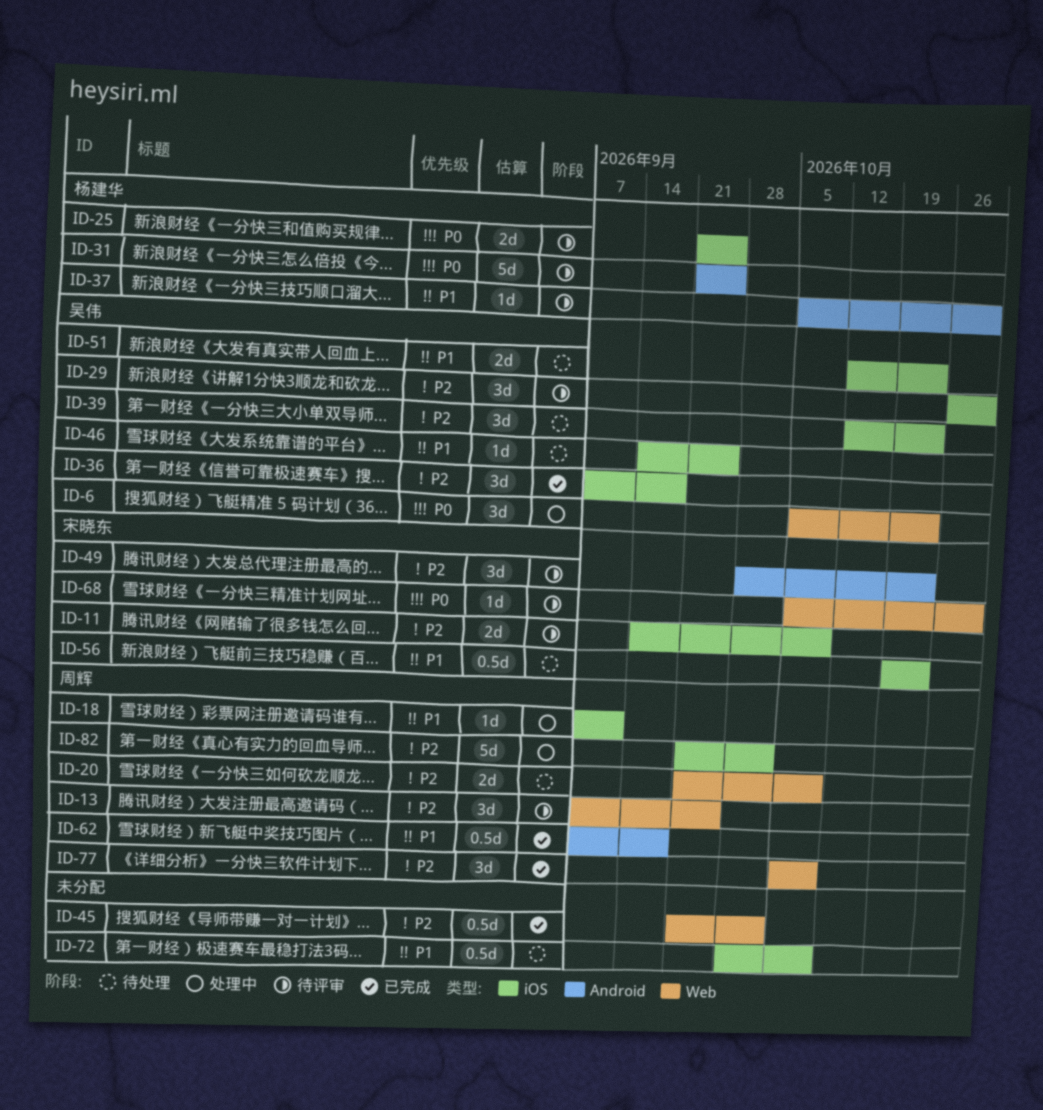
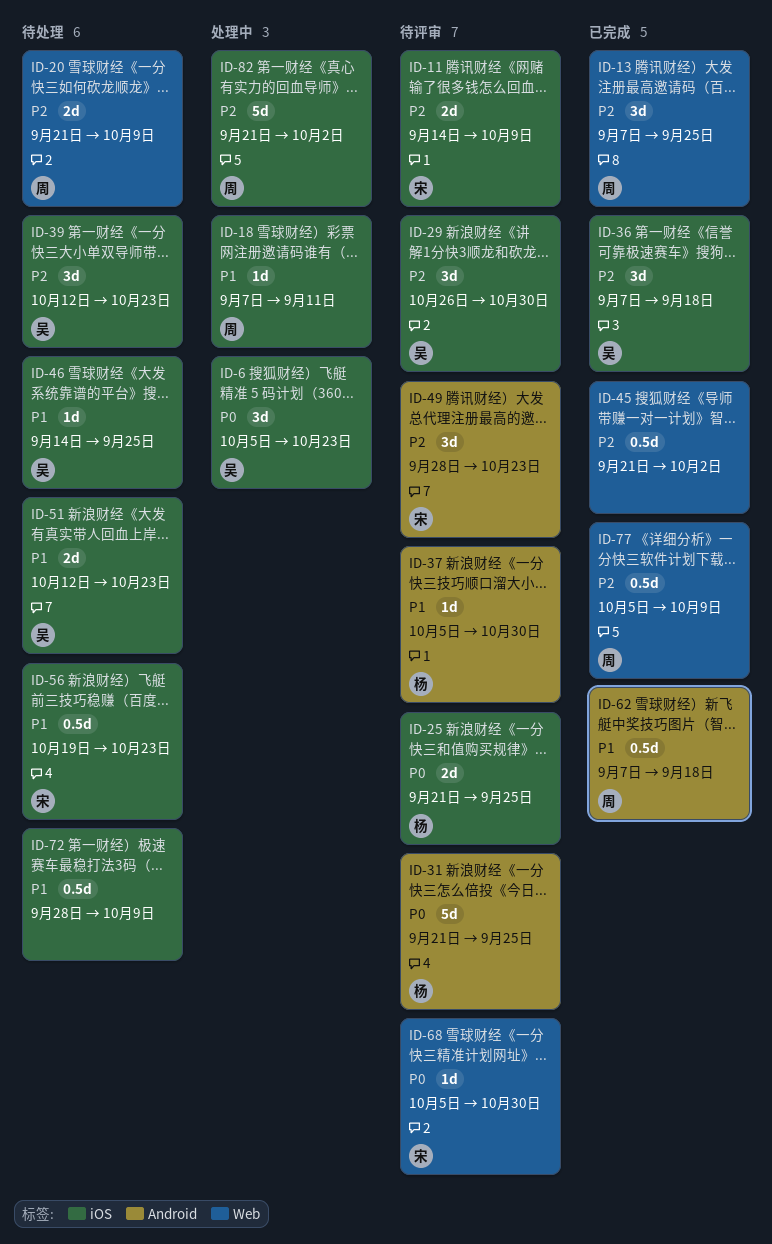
ID-6, label: Web -> iOS
ID-13, status: 待评审 -> 已完成
ID-77, estimate: 3d -> 0.5d

